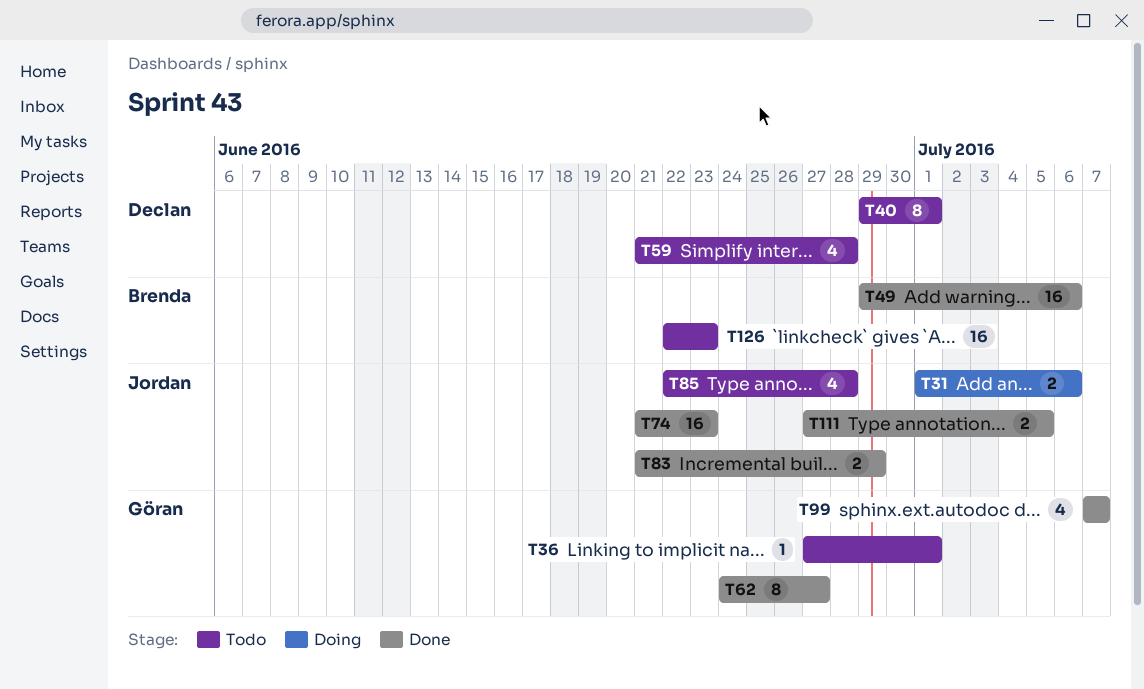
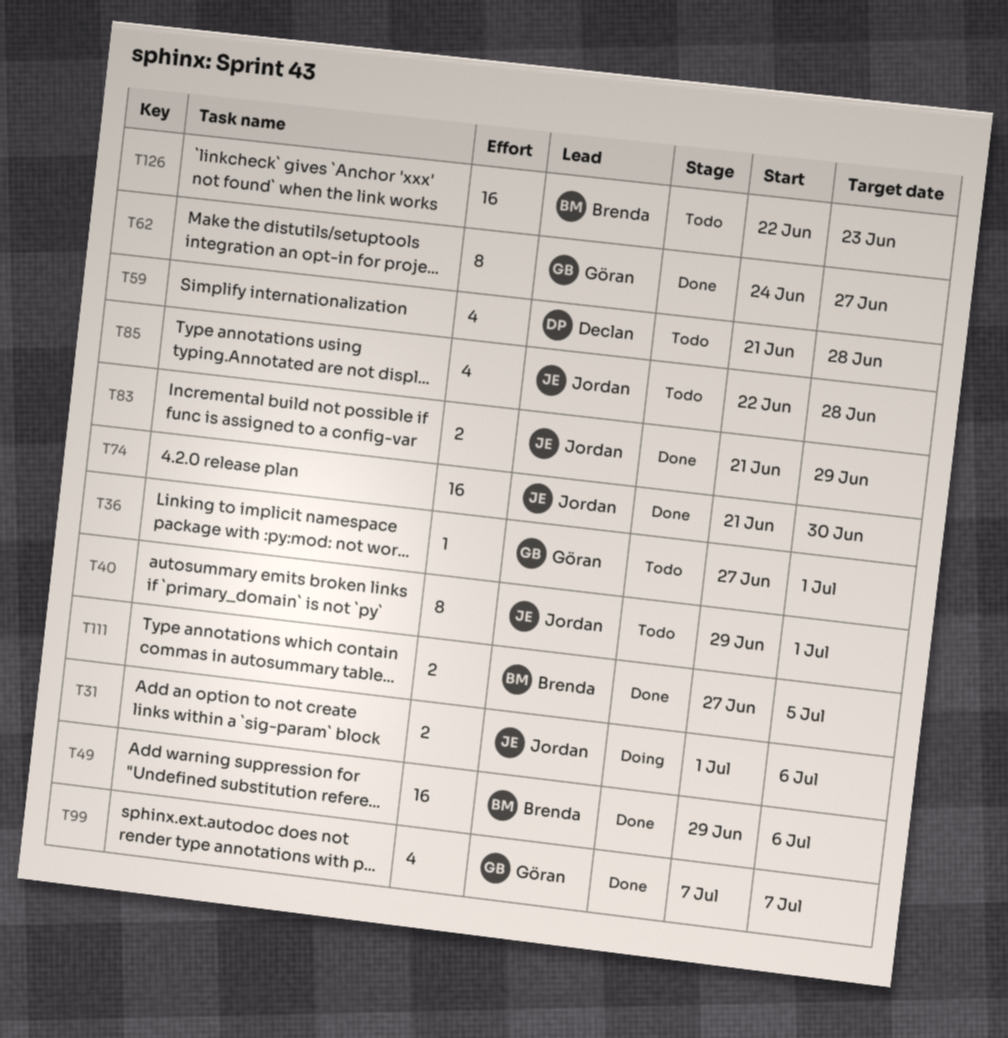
T40, owner: Declan -> Jordan
T74, due: Jun 23 -> Jun 30
T111, owner: Jordan -> Brenda

